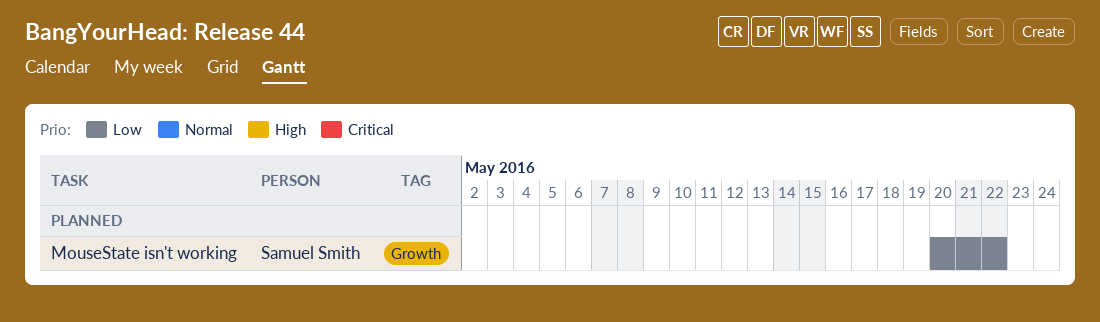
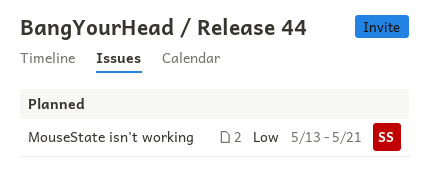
MouseState isn't working, start: May 20 -> May 13
MouseState isn't working, due: May 22 -> May 21

